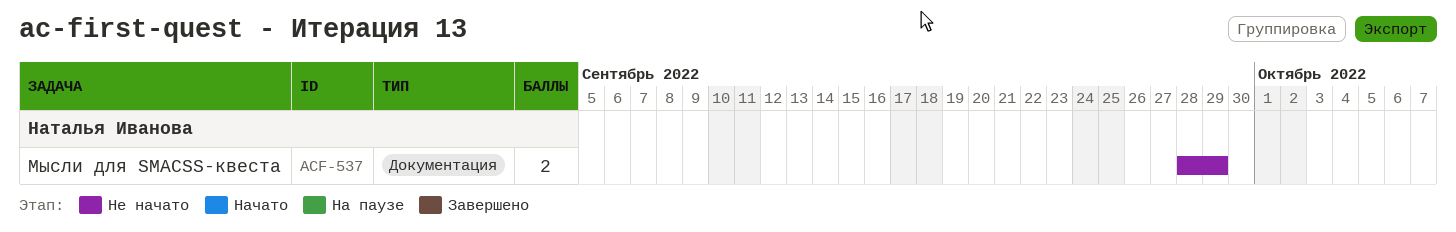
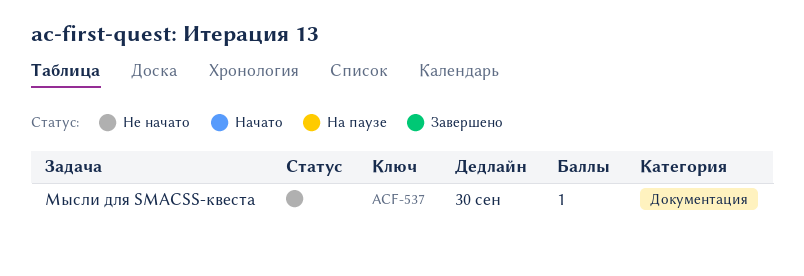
ACF-537, estimate: 2 -> 1
ACF-537, due: Sep 29 -> Sep 30

